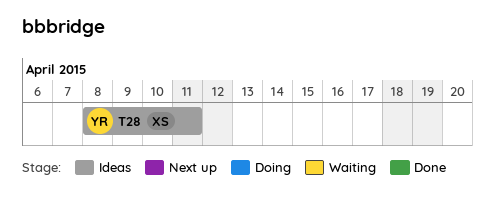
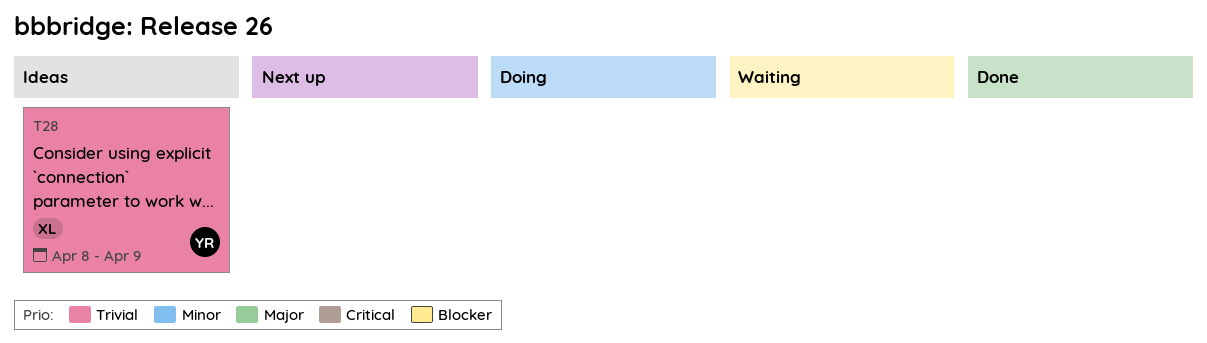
T28, estimate: XS -> XL
T28, due: Apr 11 -> Apr 9

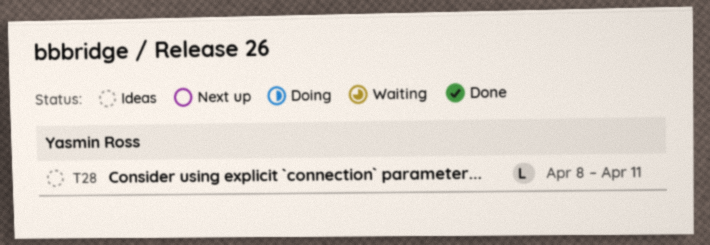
T28, estimate: XL -> L
T28, due: Apr 9 -> Apr 11

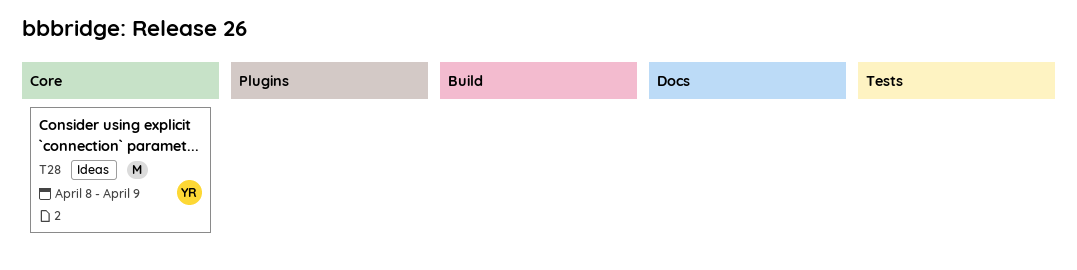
T28, estimate: L -> M
T28, due: Apr 11 -> Apr 9

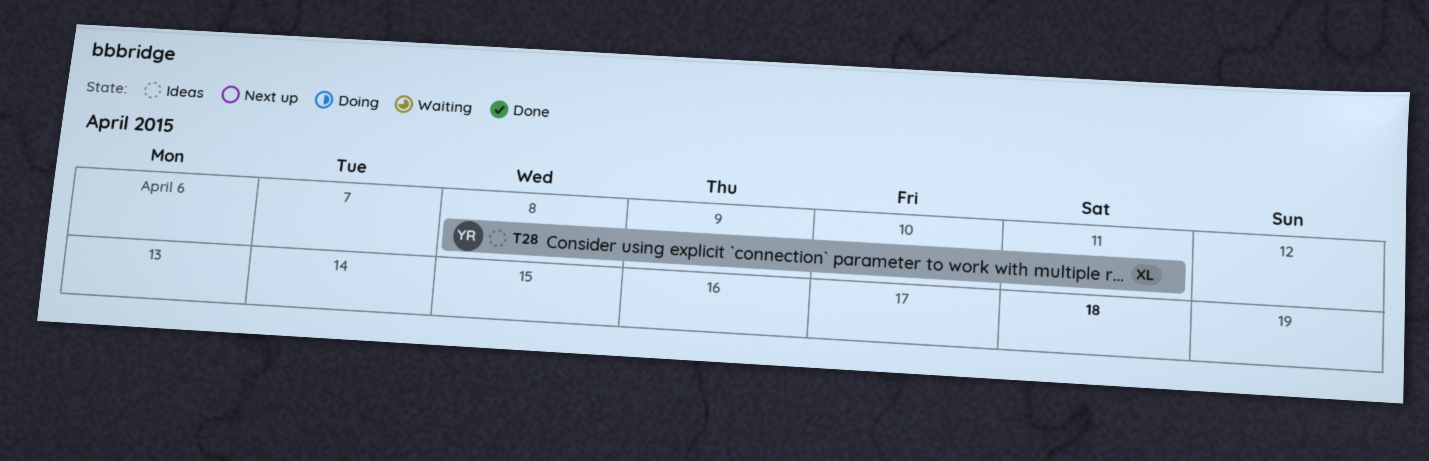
T28, estimate: M -> XL
T28, due: Apr 9 -> Apr 11

